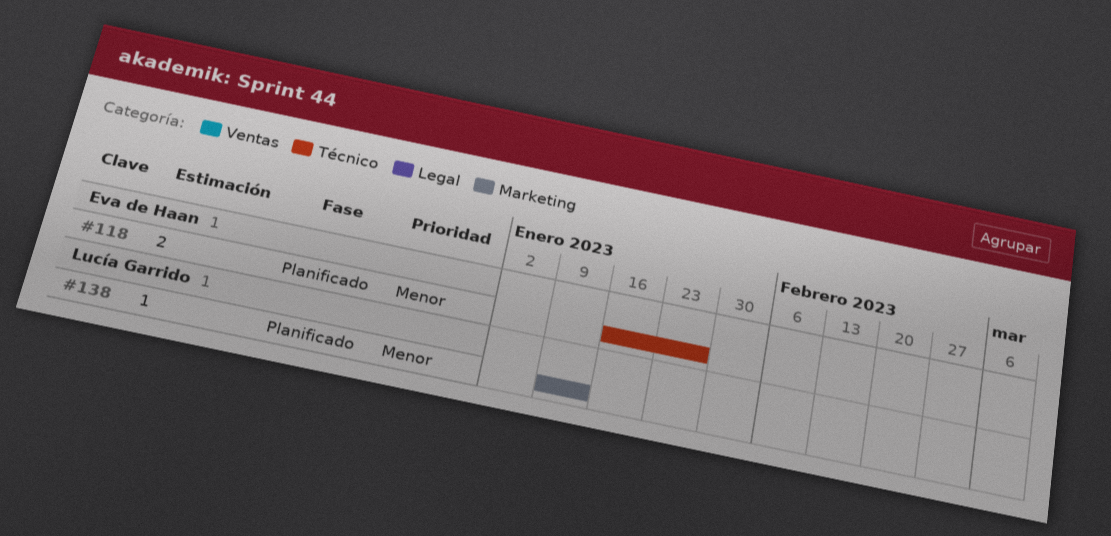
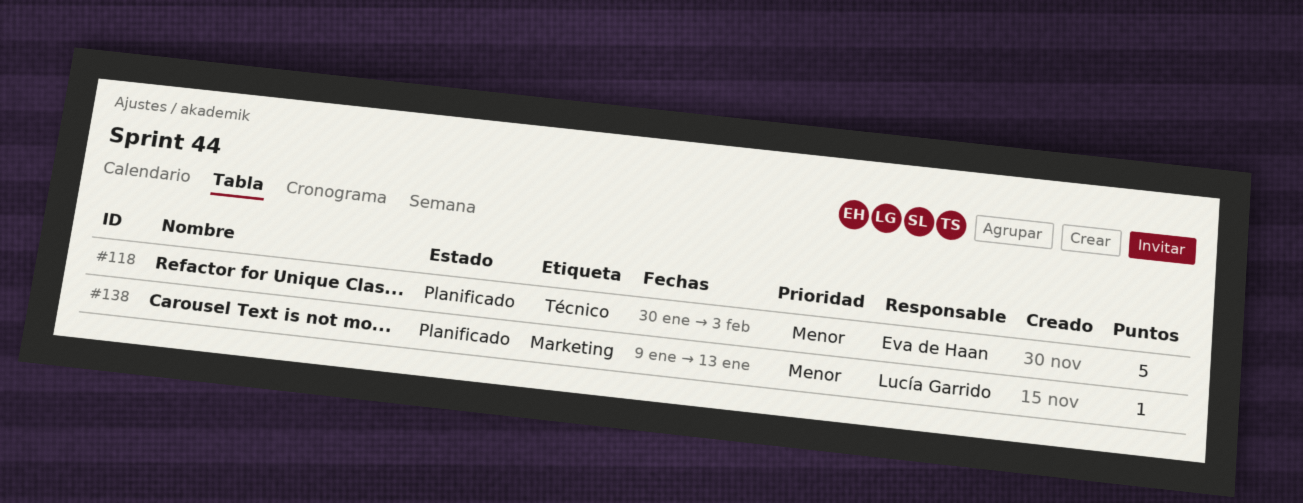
#118, estimate: 2 -> 5
#118, start: Jan 16 -> Jan 30
#118, due: Jan 27 -> Feb 3

